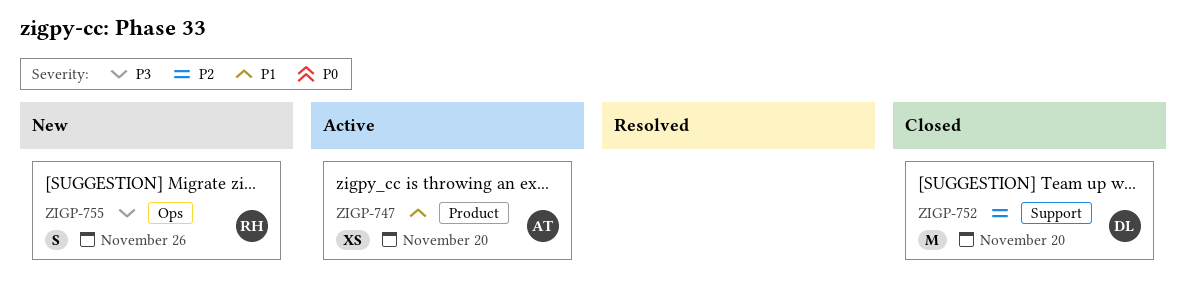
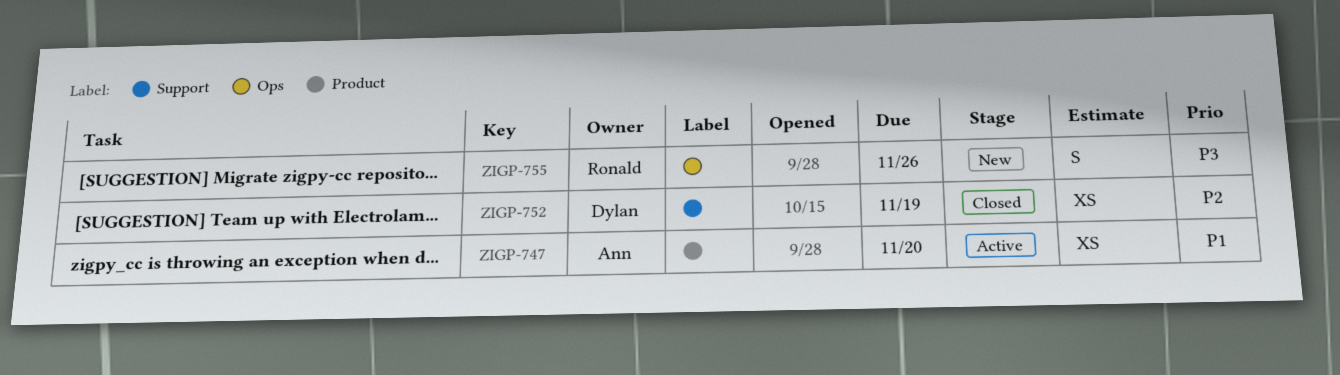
ZIGP-752, estimate: M -> XS
ZIGP-752, due: Nov 20 -> Nov 19

